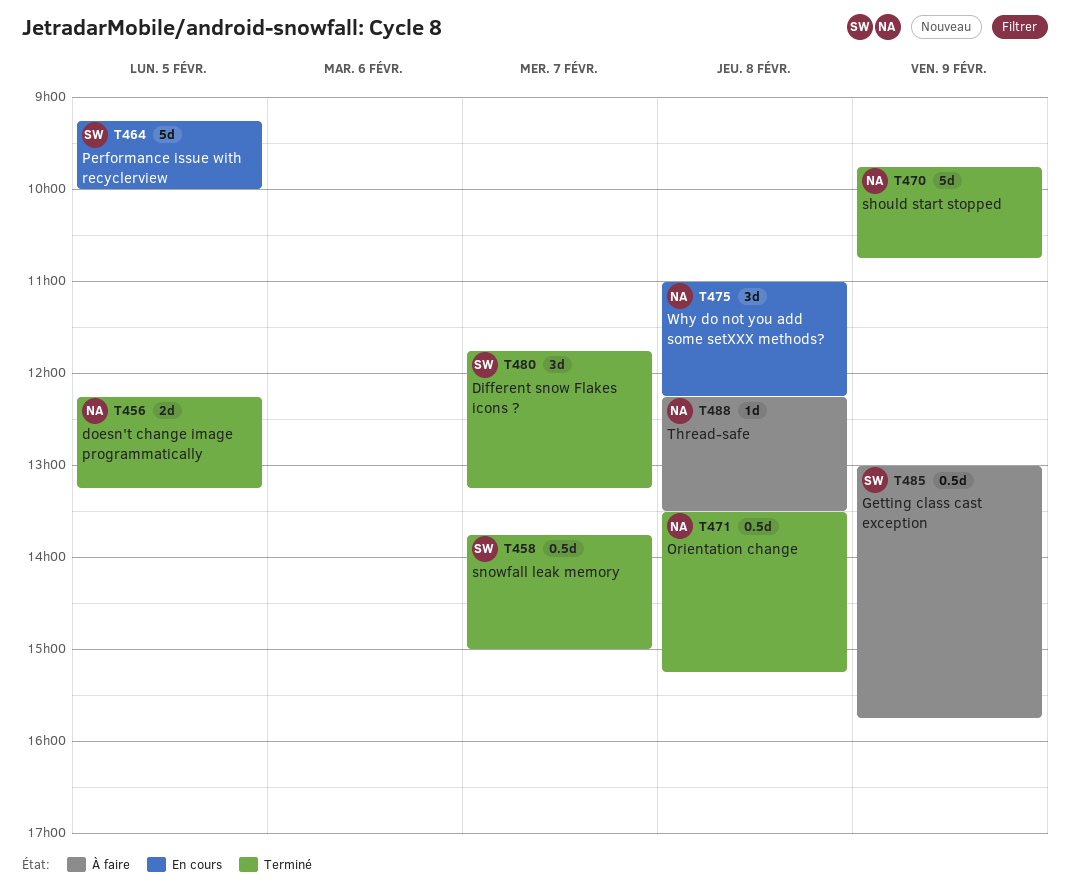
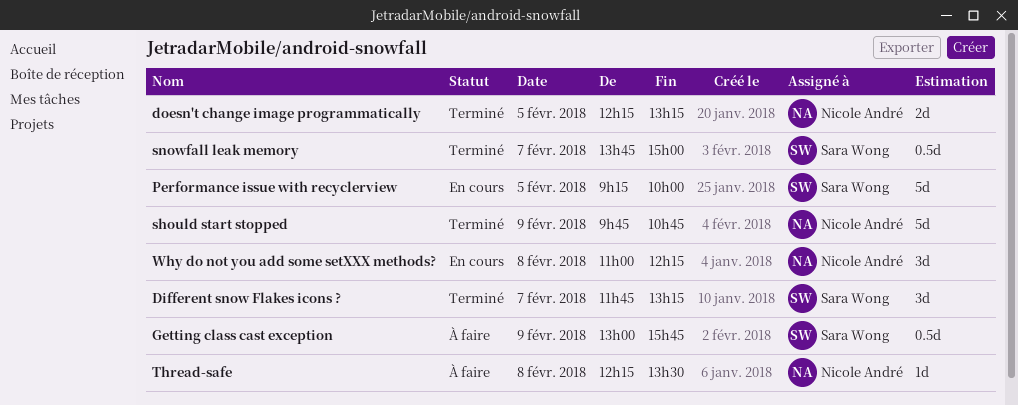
Orientation change: present -> none

